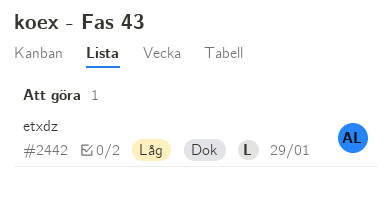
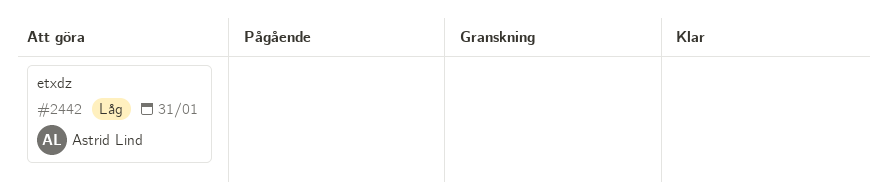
#2442, due: Jan 29 -> Jan 31

